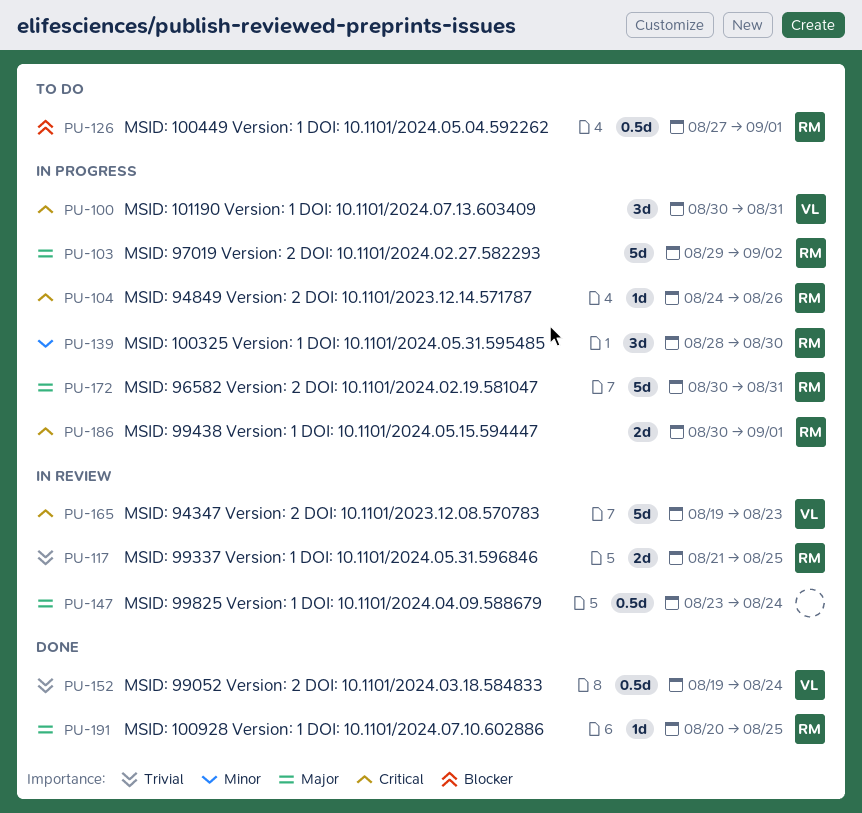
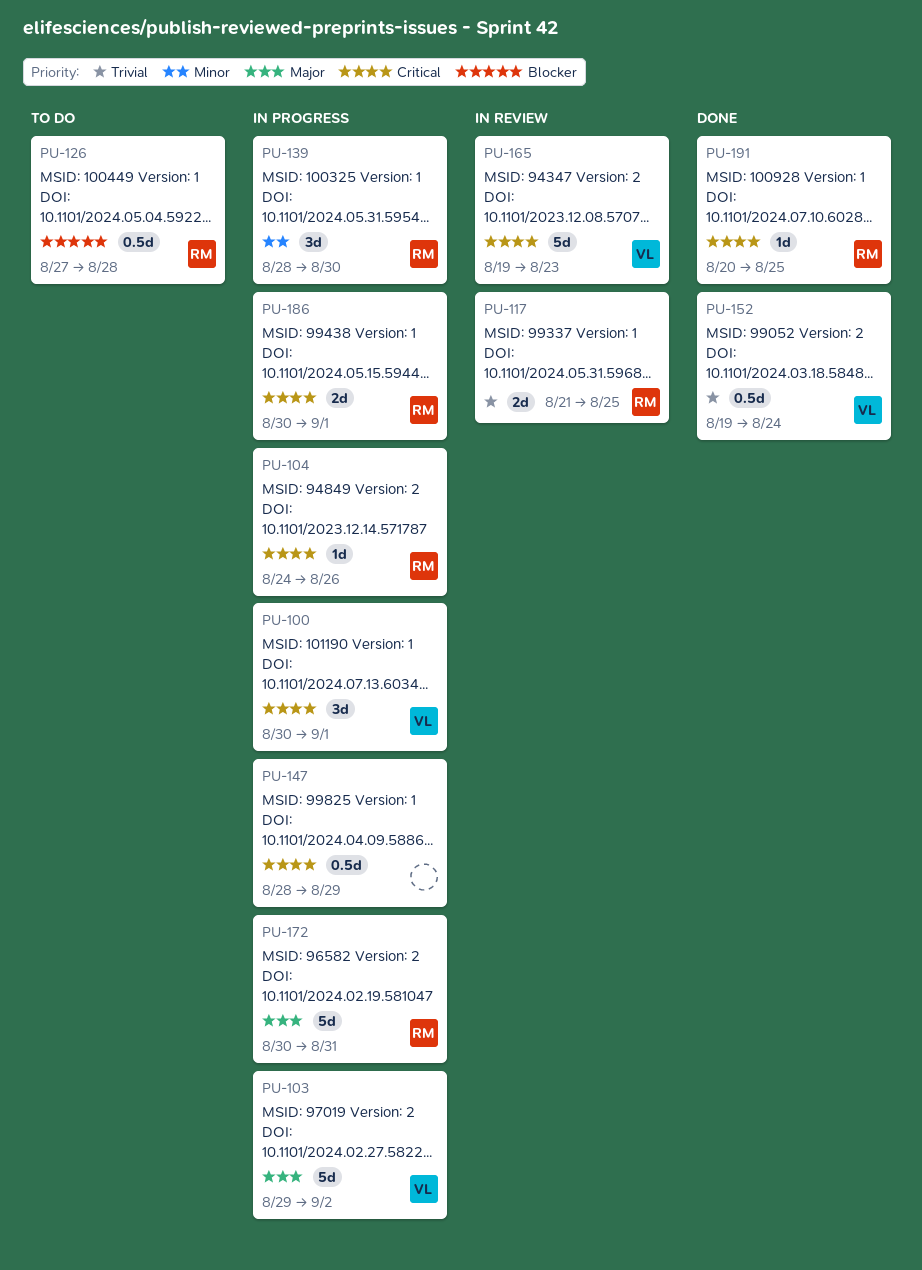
PU-100, due: Aug 31 -> Sep 1
PU-103, owner: RM -> VL
PU-126, due: Sep 1 -> Aug 28
PU-147, status: In review -> In progress
PU-147, priority: Major -> Critical
PU-147, start: Aug 23 -> Aug 28
PU-147, due: Aug 24 -> Aug 29
PU-191, priority: Major -> Critical

